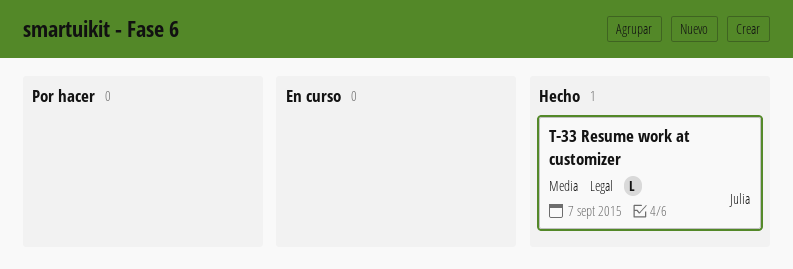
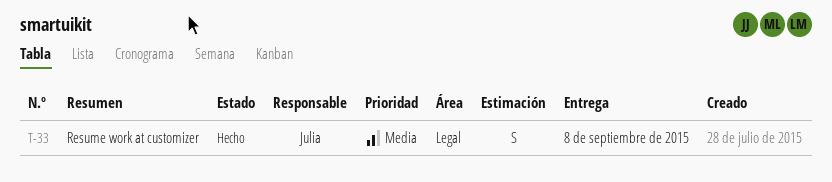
T-33, estimate: L -> S
T-33, due: Sep 7 -> Sep 8

